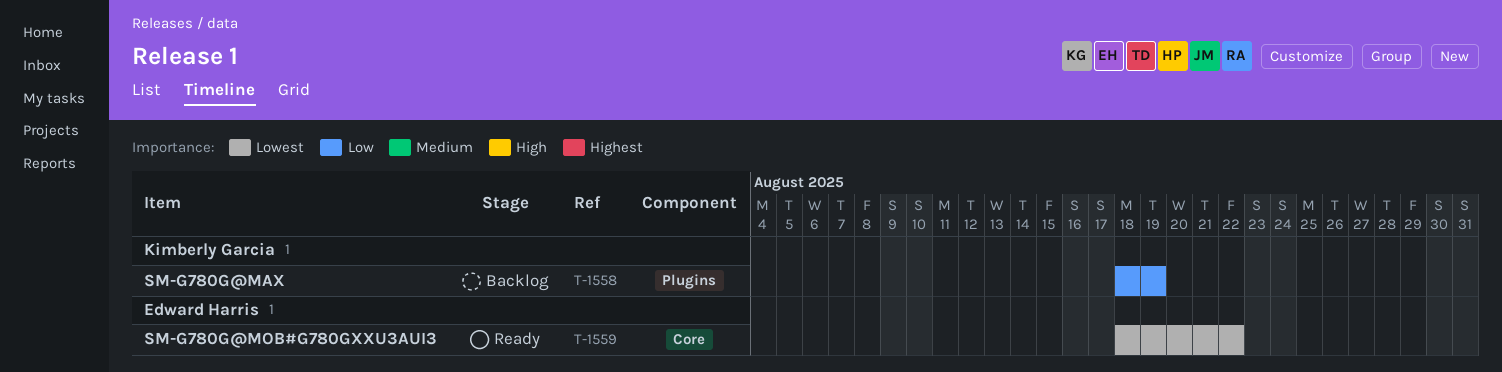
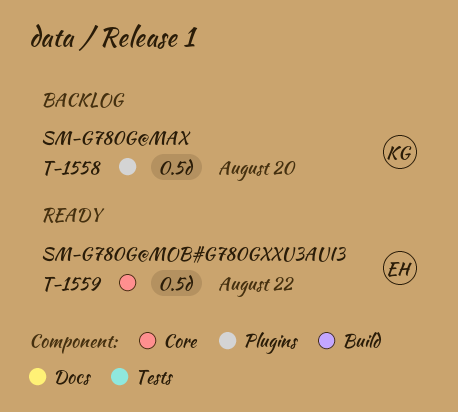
T-1558, due: Aug 19 -> Aug 20

